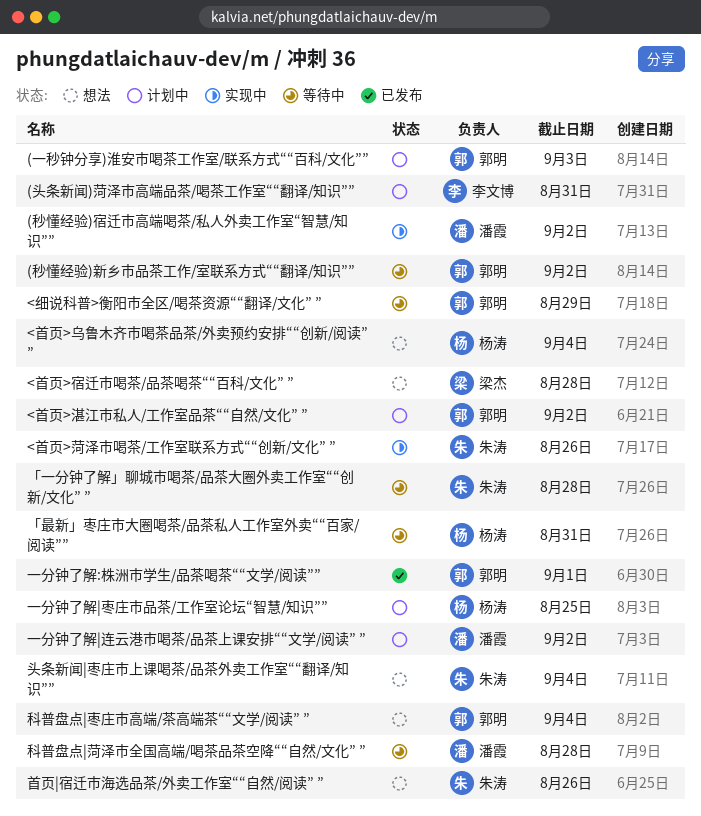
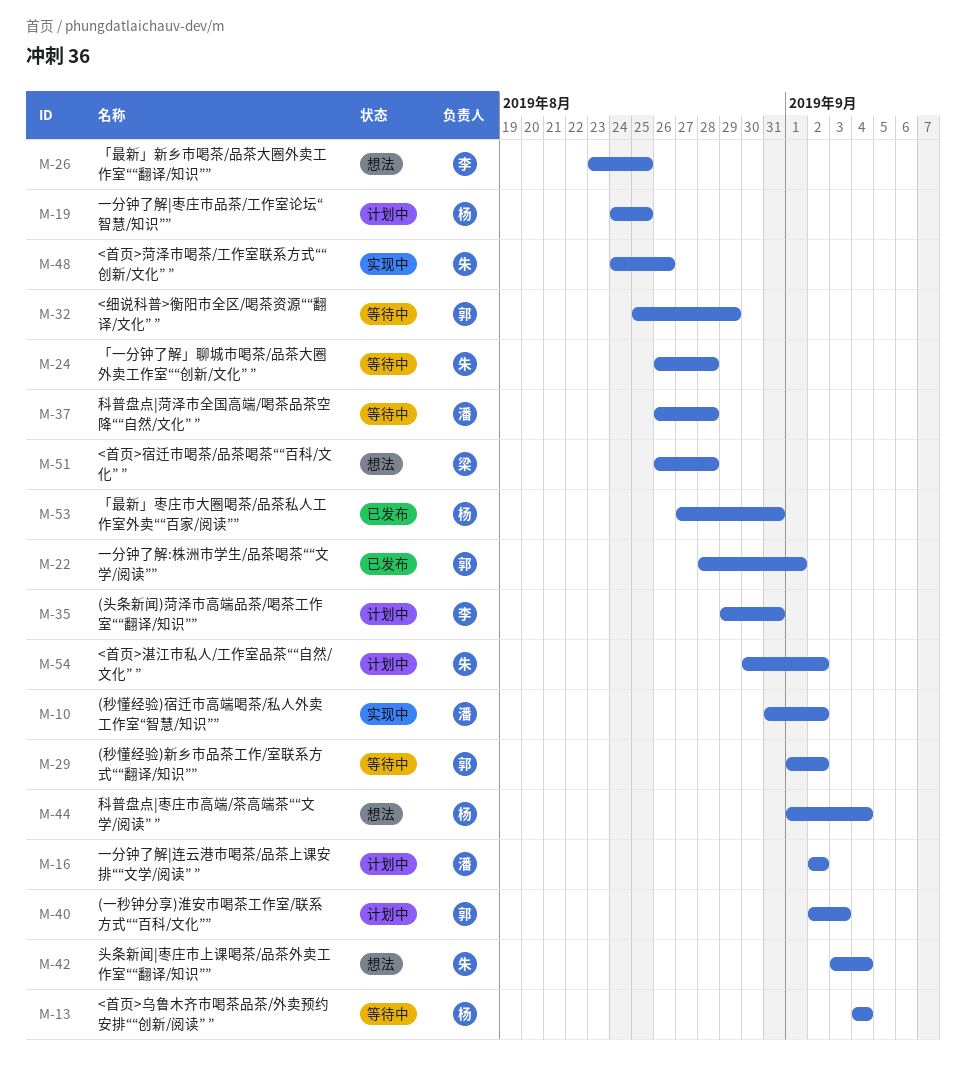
<首页>乌鲁木齐市喝茶品茶/外卖预约安排““创新/阅读” ”, status: 想法 -> 等待中
<首页>湛江市私人/工作室品茶““自然/文化” ”, owner: 郭明 -> 朱涛
「最新」新乡市喝茶/品茶大圈外卖工作室““翻译/知识””: none -> present
「最新」枣庄市大圈喝茶/品茶私人工作室外卖““百家/阅读””, status: 等待中 -> 已发布
科普盘点|枣庄市高端/茶高端茶““文学/阅读” ”, owner: 郭明 -> 杨涛
首页|宿迁市海选品茶/外卖工作室““自然/阅读” ”: present -> none

